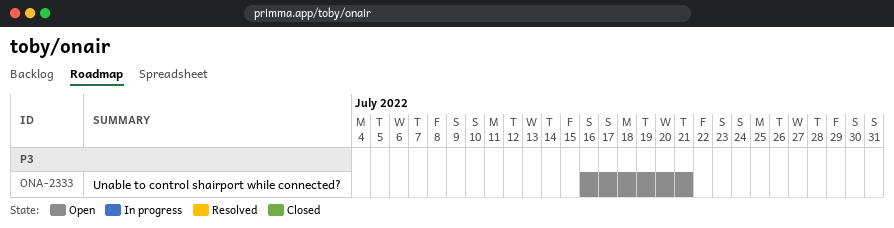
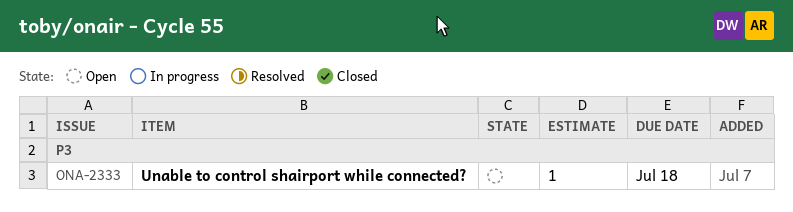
ONA-2333, due: Jul 21 -> Jul 18

